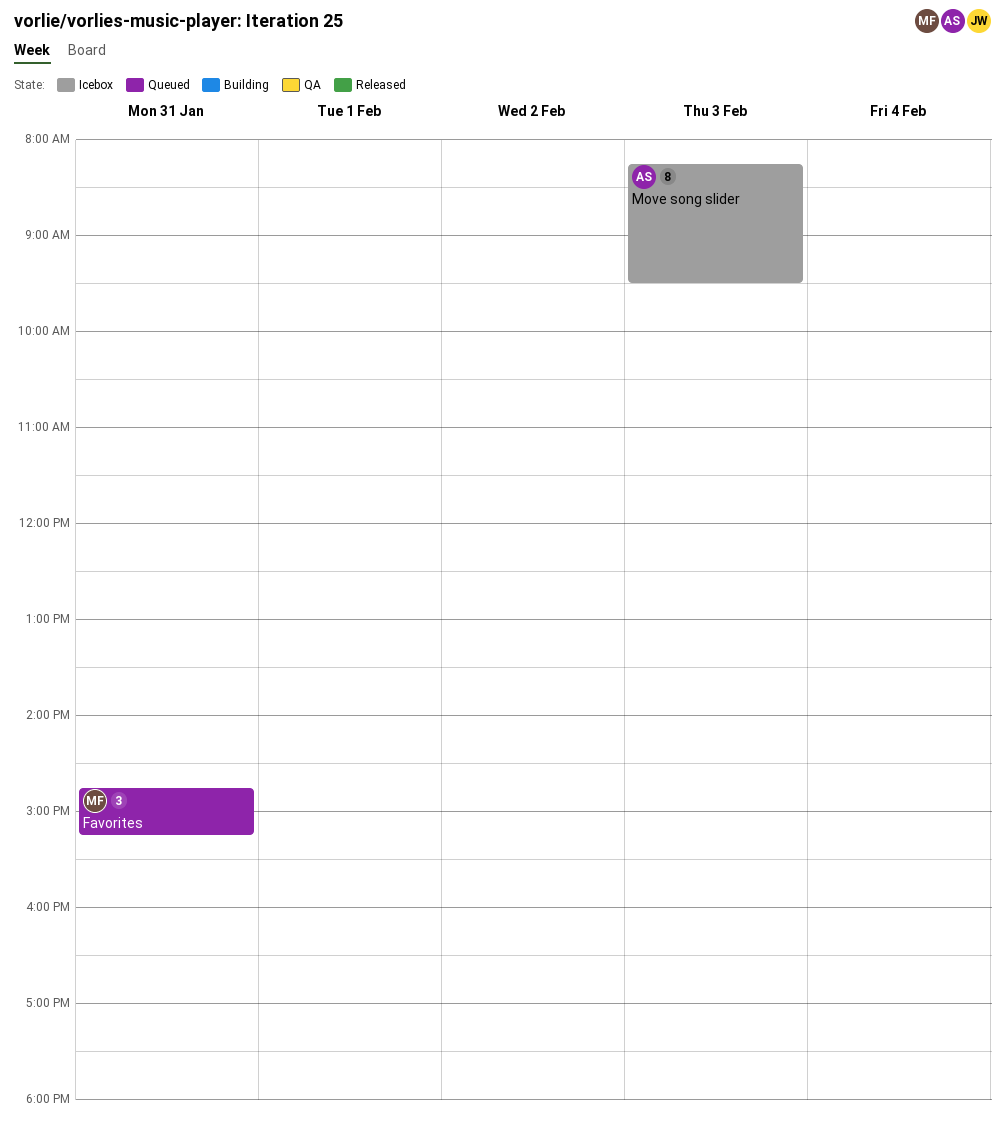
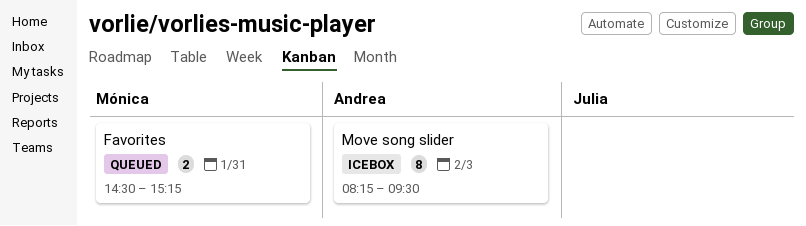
Favorites, estimate: 3 -> 2
Favorites, begins: 14:45 -> 14:30

